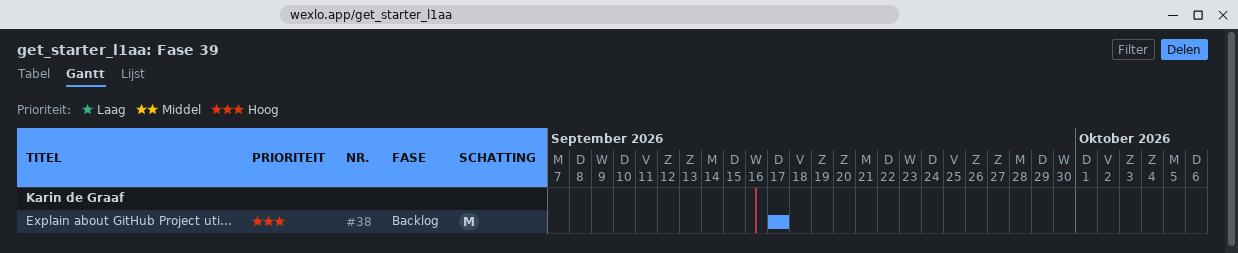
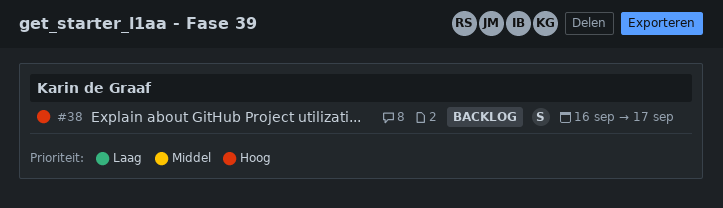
#38, estimate: M -> S
#38, start: Sep 17 -> Sep 16

